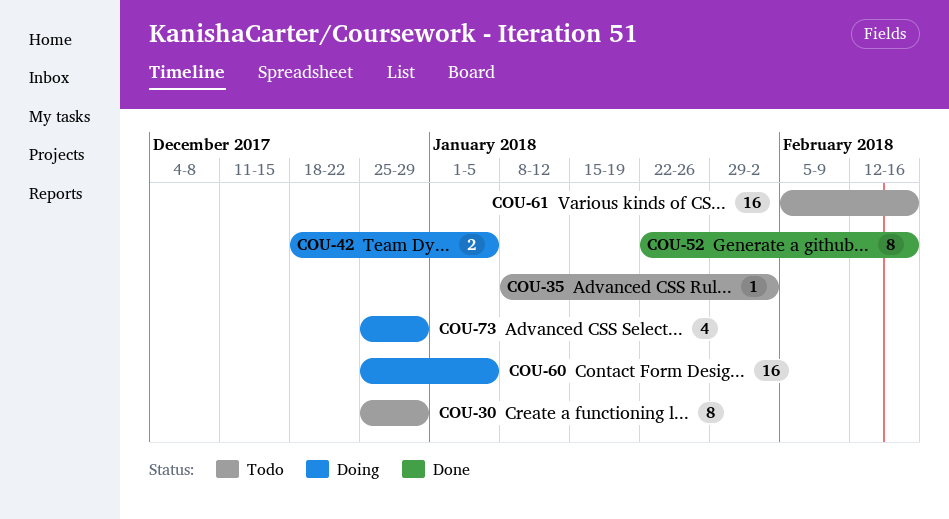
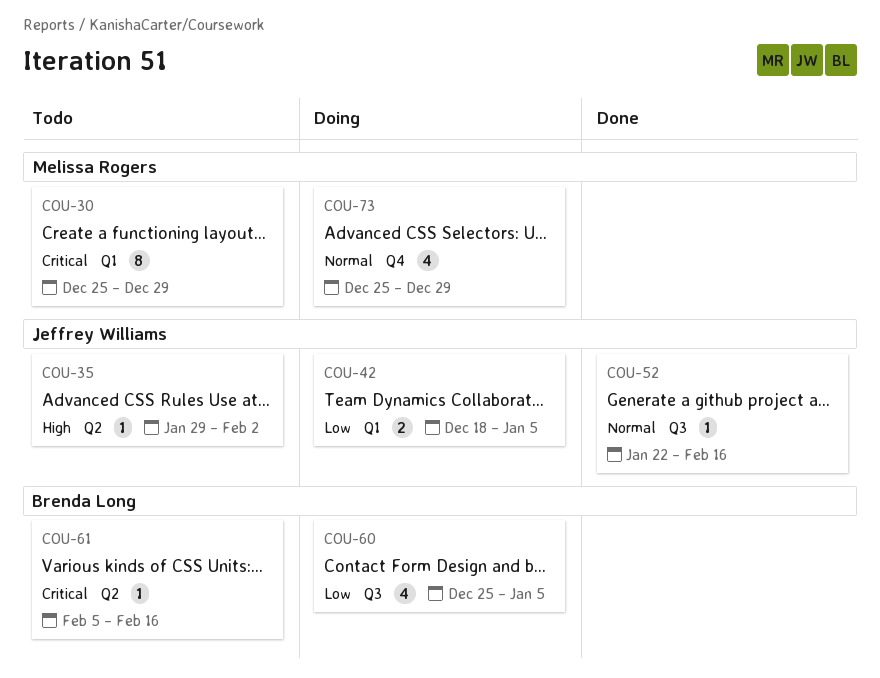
COU-35, start: Jan 8 -> Jan 29
COU-52, estimate: 8 -> 1
COU-60, estimate: 16 -> 4
COU-61, estimate: 16 -> 1

